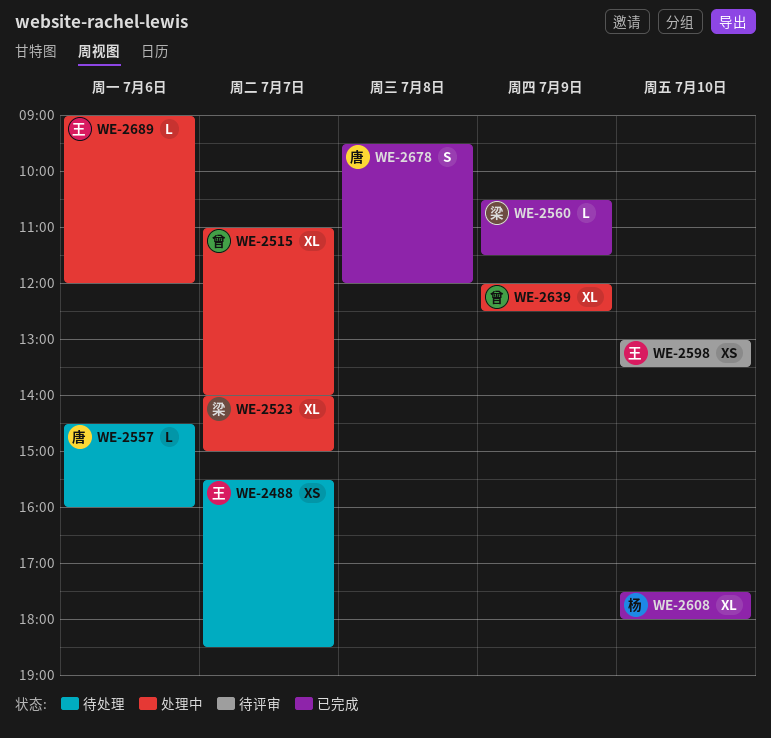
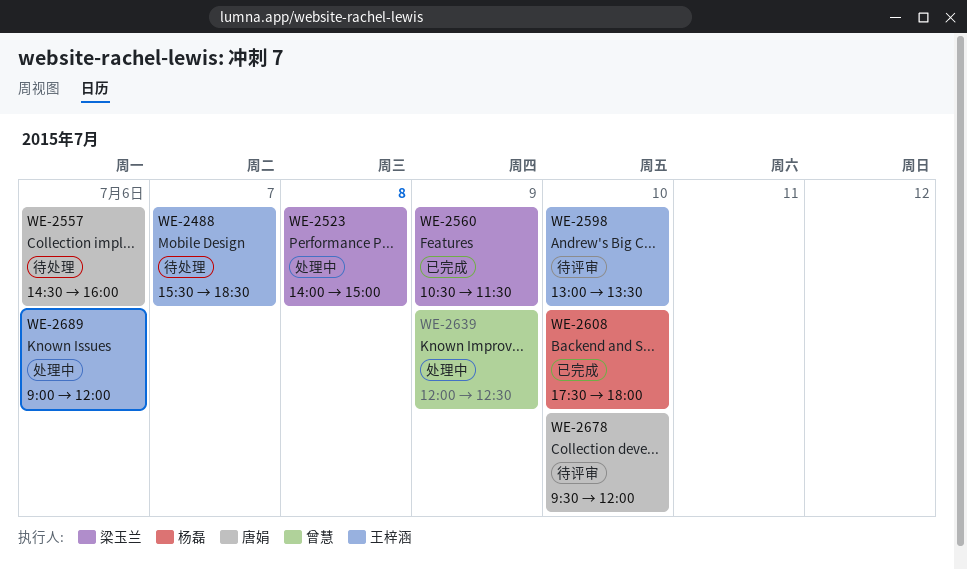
WE-2515: present -> none
WE-2523, day: Jul 7 -> Jul 8
WE-2678, status: 已完成 -> 待评审
WE-2678, day: Jul 8 -> Jul 10

